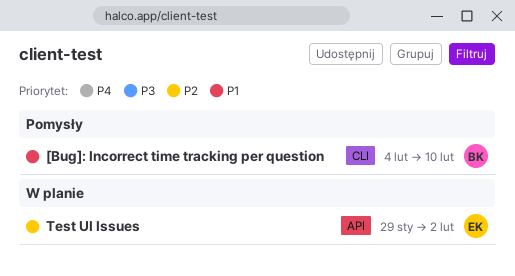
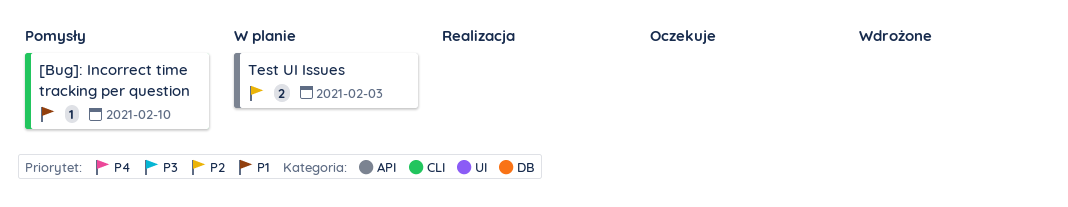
Test UI Issues, due: Feb 2 -> Feb 3

